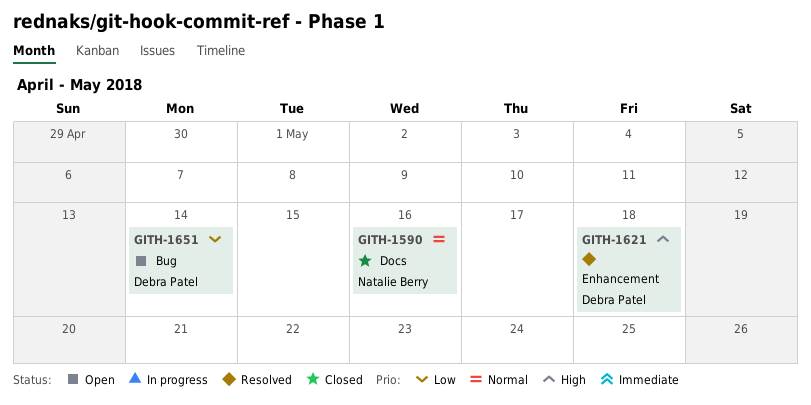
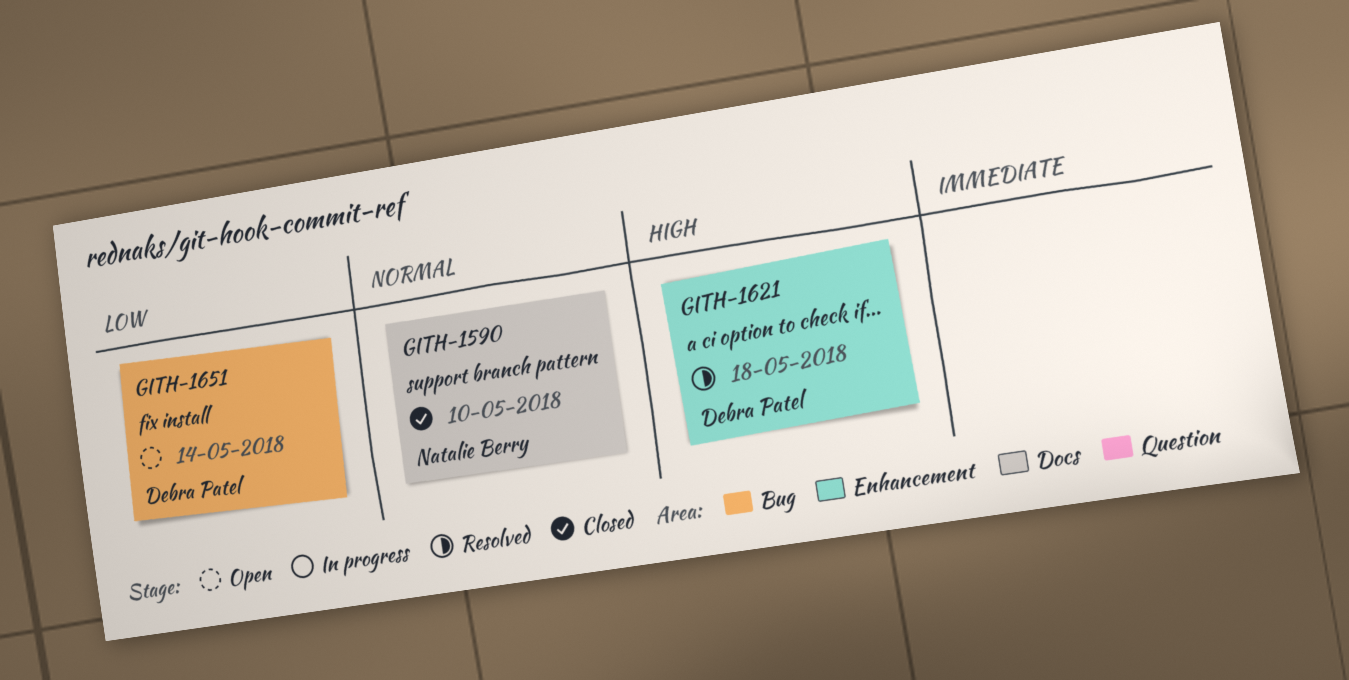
GITH-1590, due: May 16 -> May 10

